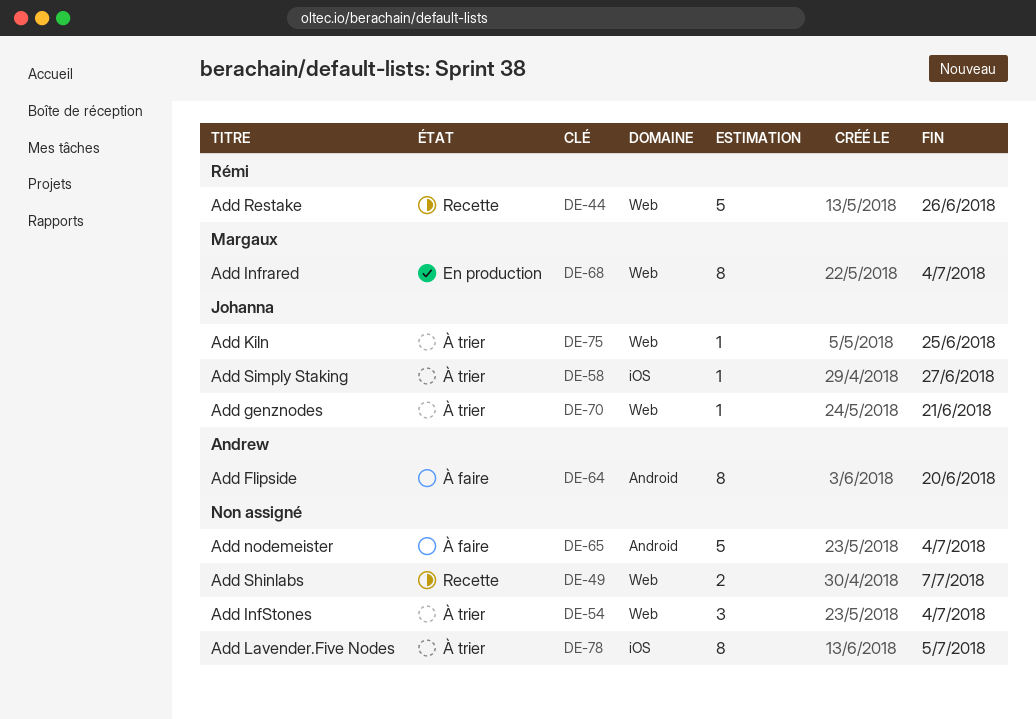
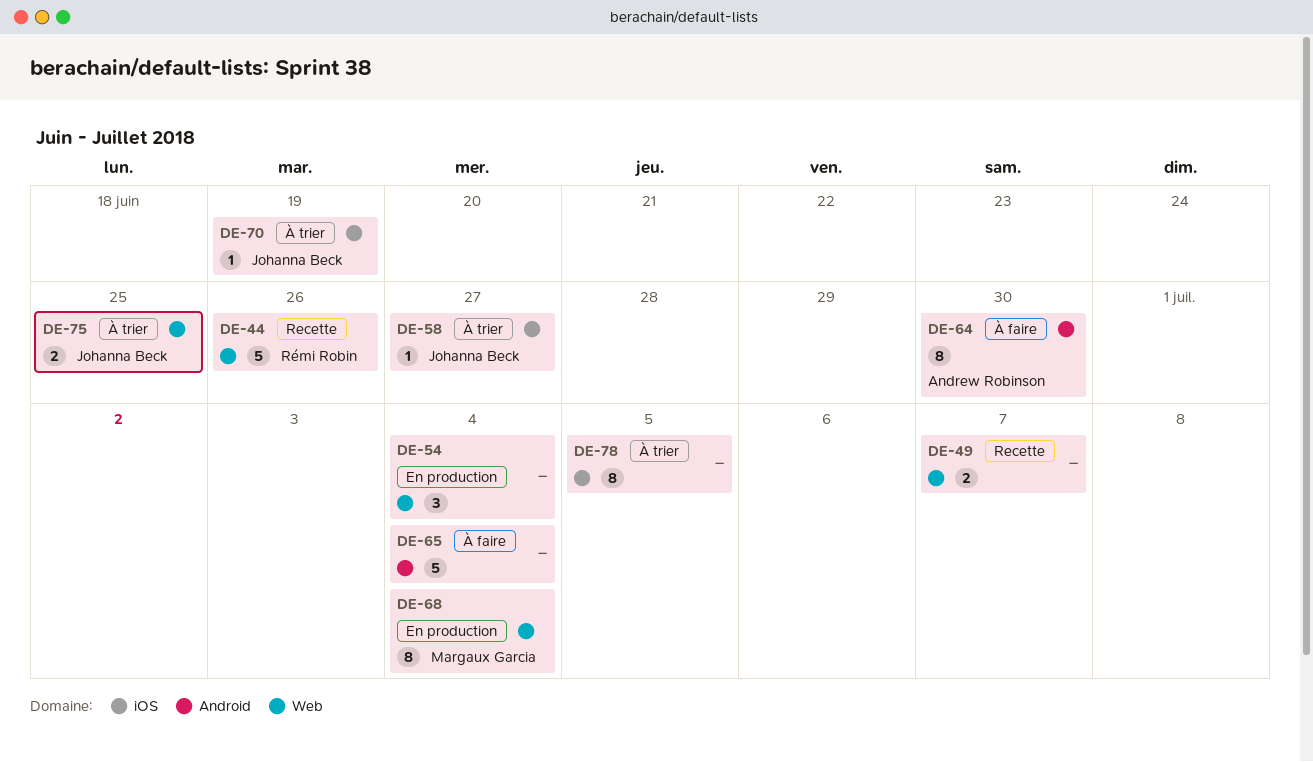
DE-54, status: À trier -> En production
DE-64, due: Jun 20 -> Jun 30
DE-70, label: Web -> iOS
DE-70, due: Jun 21 -> Jun 19
DE-75, estimate: 1 -> 2

